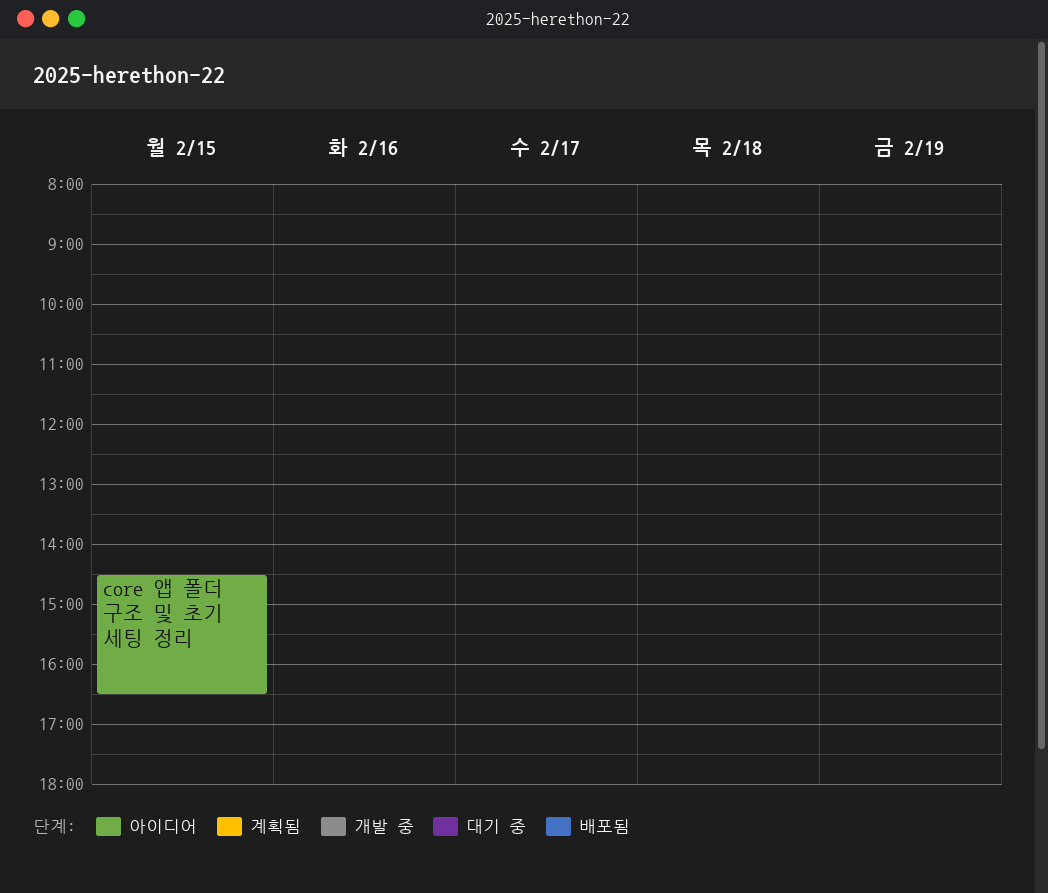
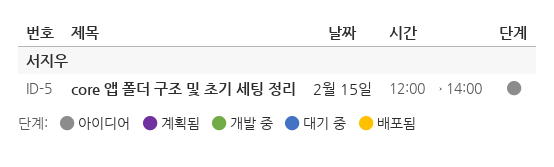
core 앱 폴더 구조 및 초기 세팅 정리, begins: 14:30 -> 12:00
core 앱 폴더 구조 및 초기 세팅 정리, ends: 16:30 -> 14:00

